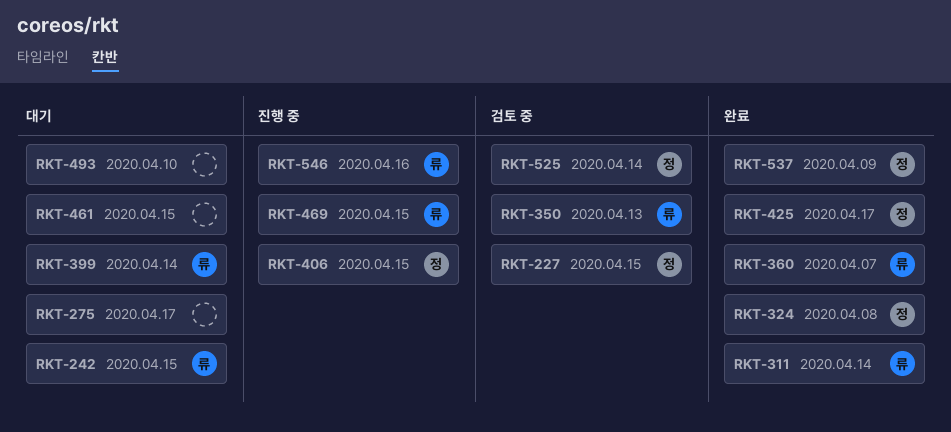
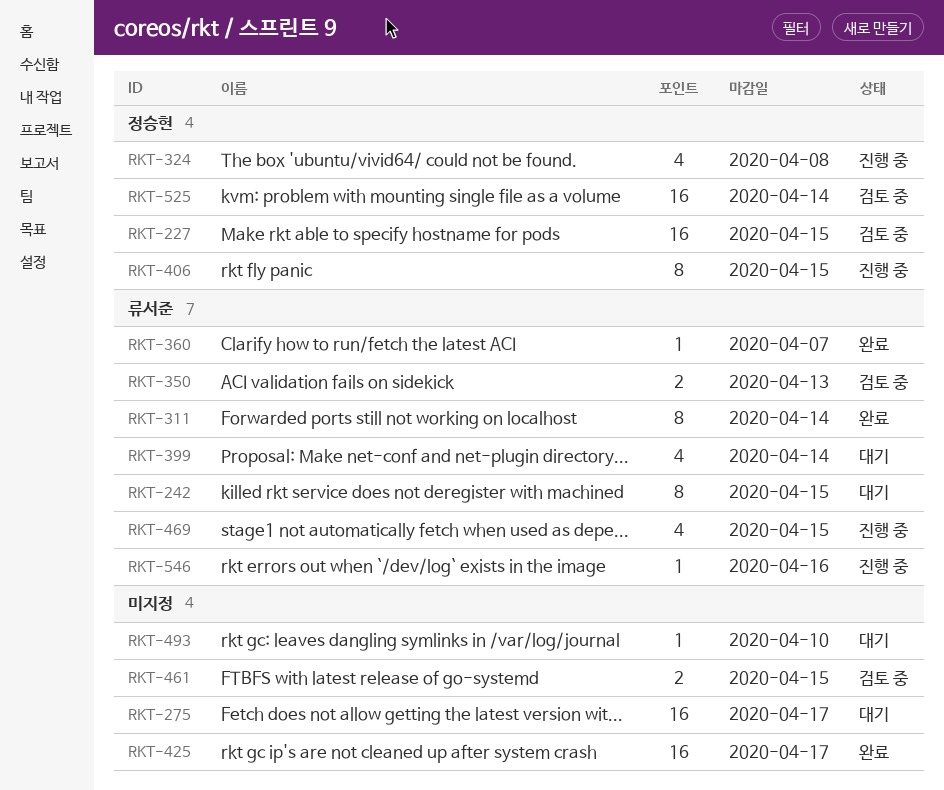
RKT-324, status: 완료 -> 진행 중
RKT-425, owner: 정승현 -> none
RKT-461, status: 대기 -> 검토 중
RKT-537: present -> none

